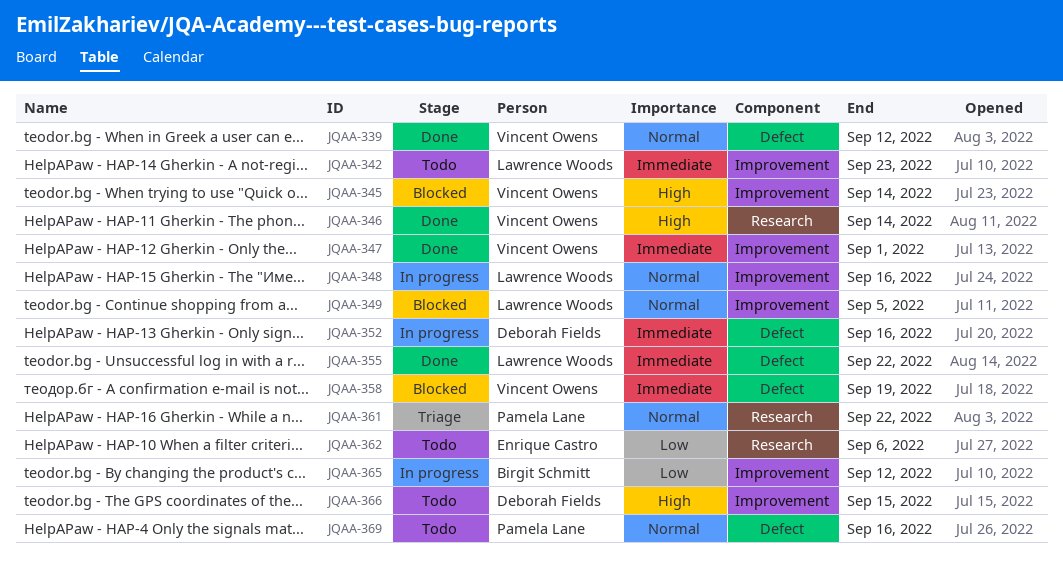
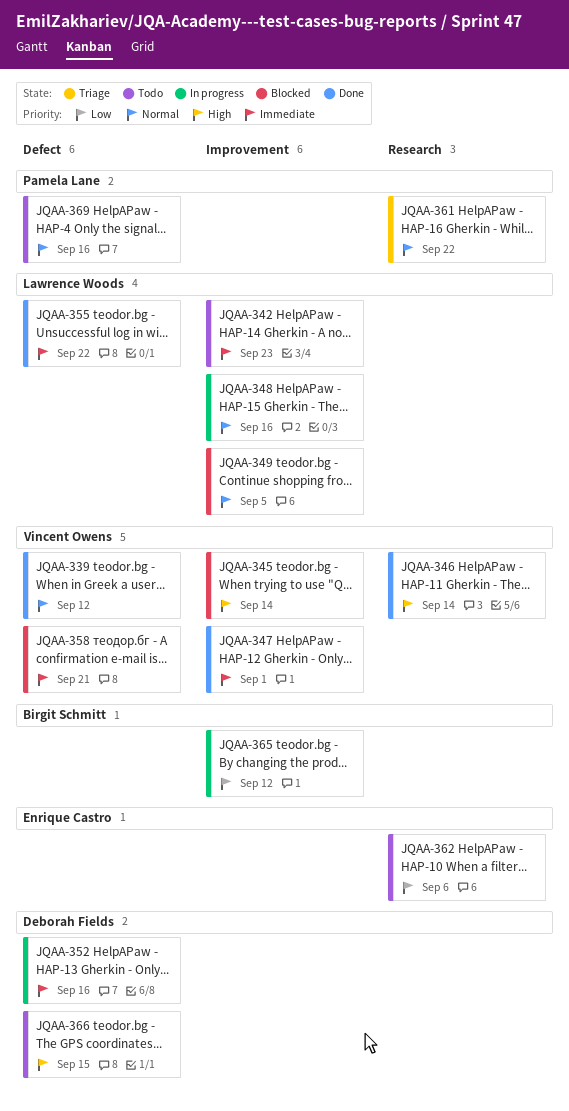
JQAA-358, due: Sep 19 -> Sep 21
JQAA-366, label: Improvement -> Defect

